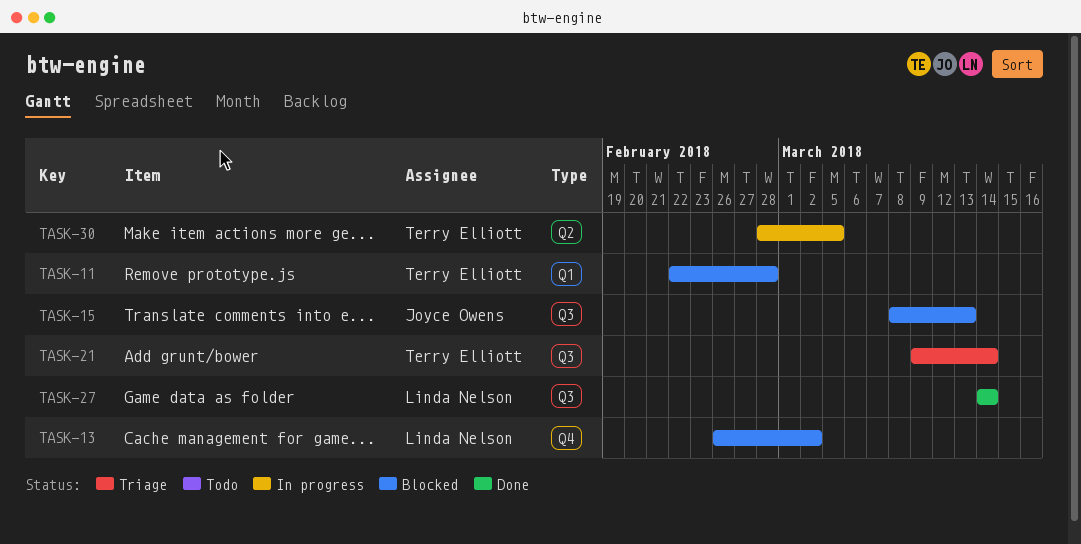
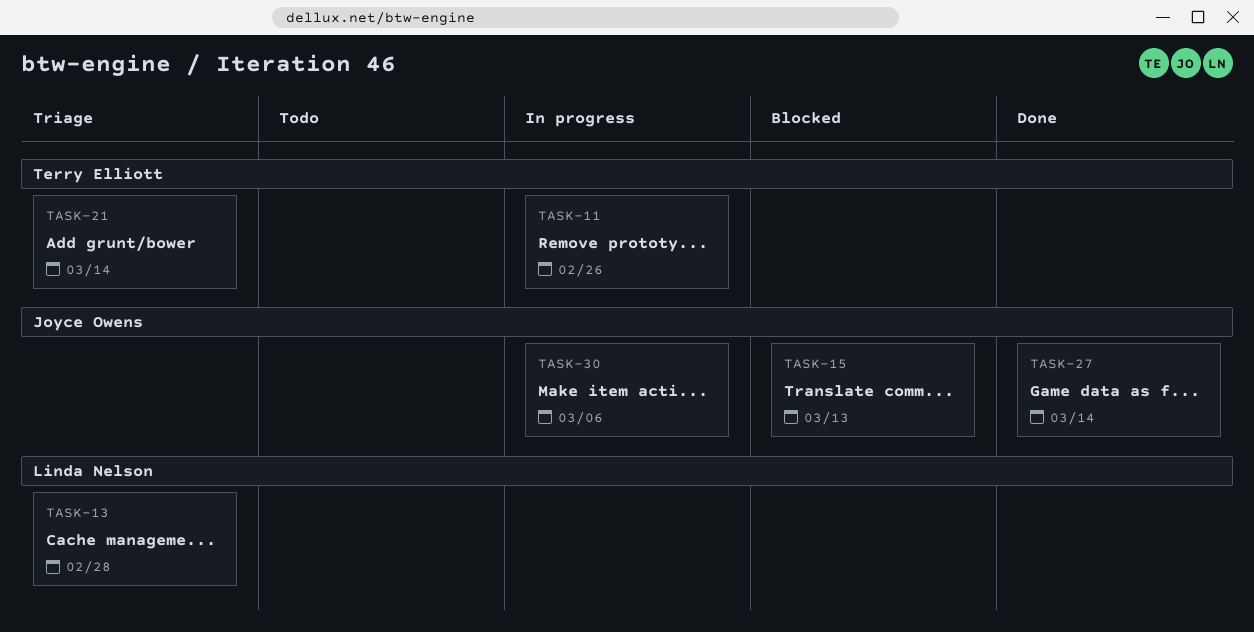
TASK-11, status: Blocked -> In progress
TASK-11, due: Feb 28 -> Feb 26
TASK-13, status: Blocked -> Triage
TASK-13, due: Mar 2 -> Feb 28
TASK-27, owner: Linda Nelson -> Joyce Owens
TASK-30, owner: Terry Elliott -> Joyce Owens
TASK-30, due: Mar 5 -> Mar 6

